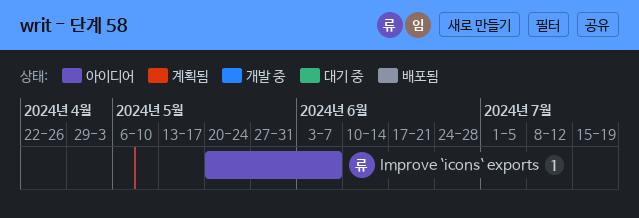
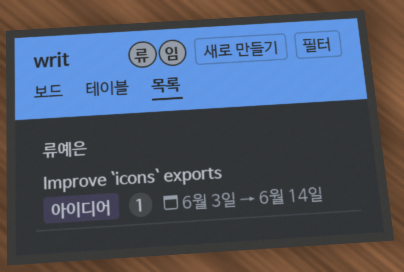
Improve `icons` exports, start: May 20 -> Jun 3
Improve `icons` exports, due: Jun 7 -> Jun 14

